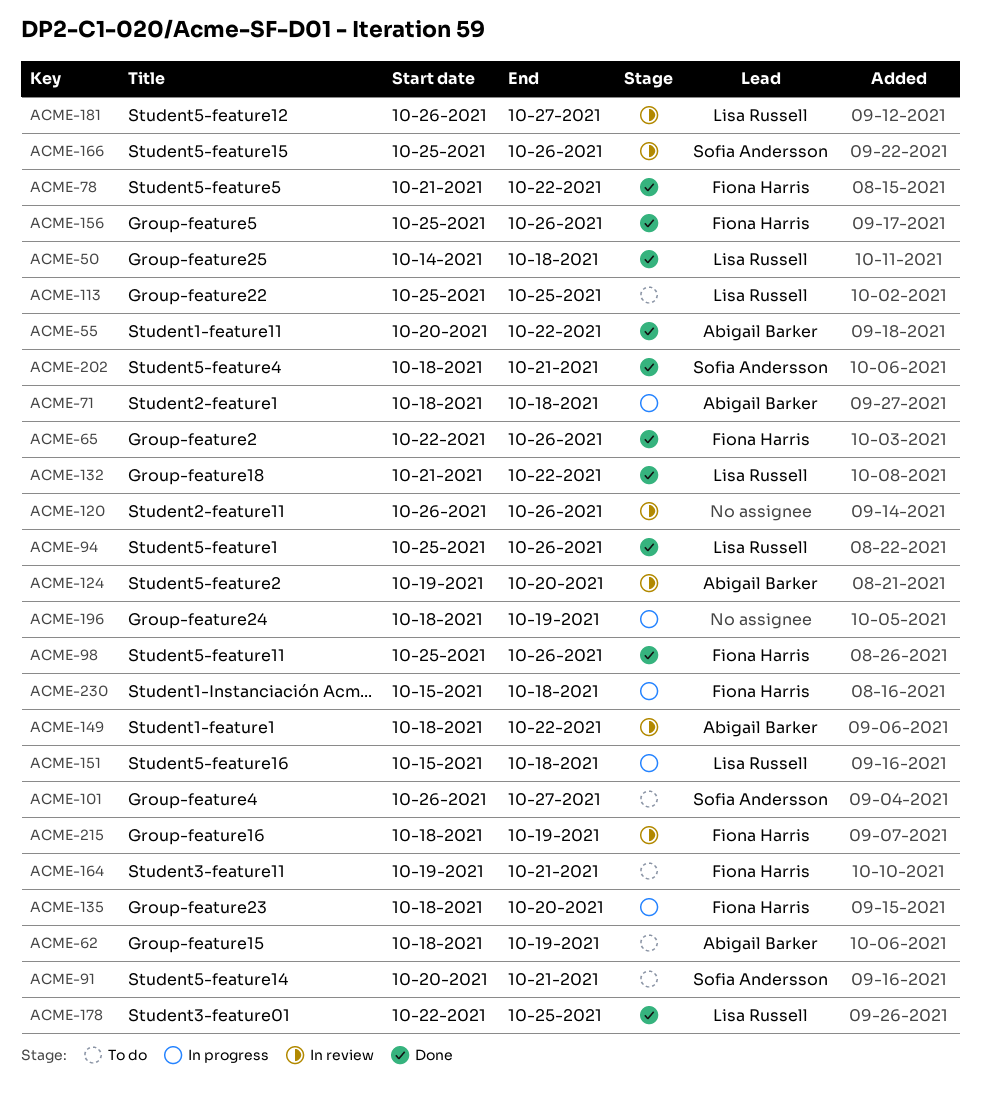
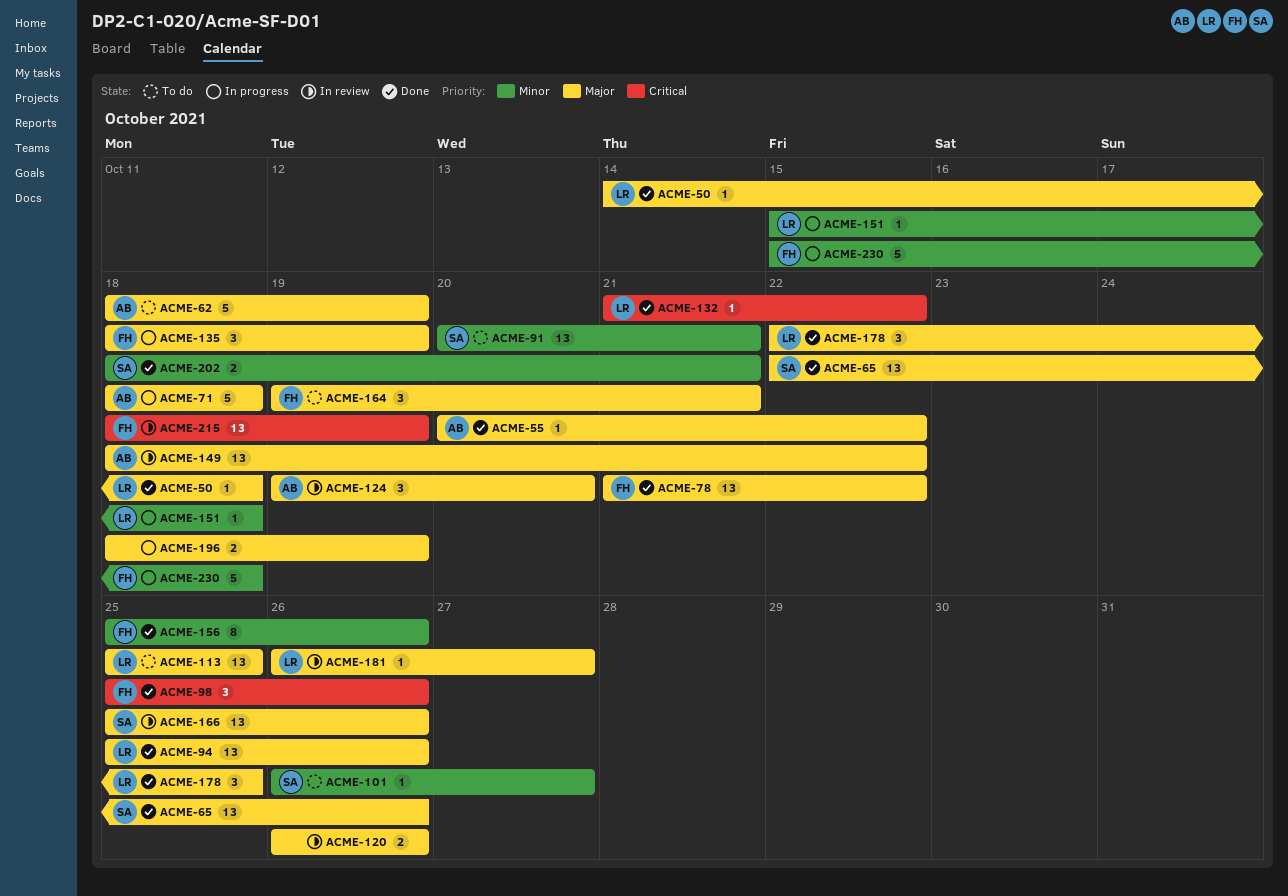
ACME-65, owner: Fiona Harris -> Sofia Andersson
ACME-135, due: Oct 20 -> Oct 19

